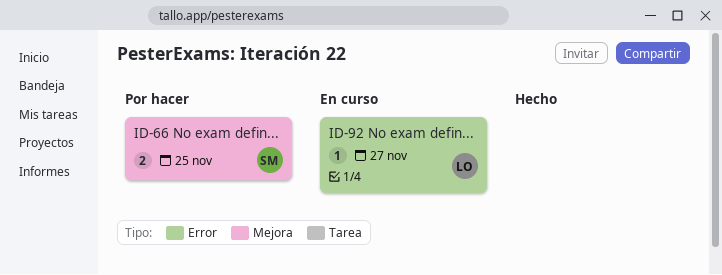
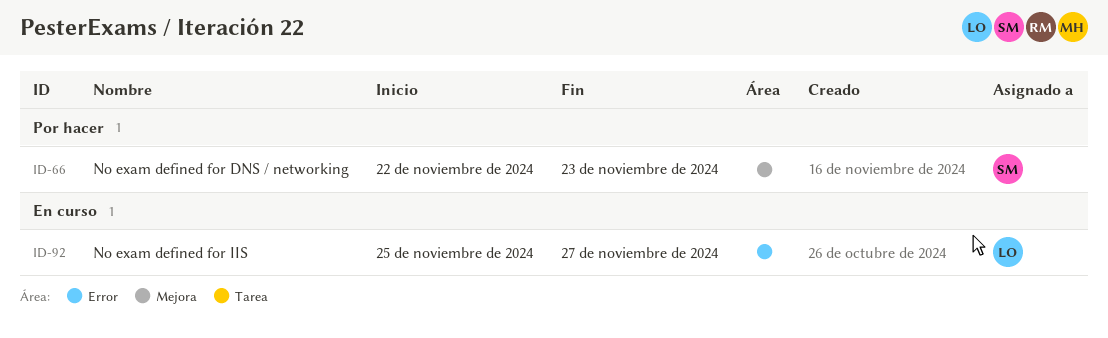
ID-66, due: Nov 25 -> Nov 23

